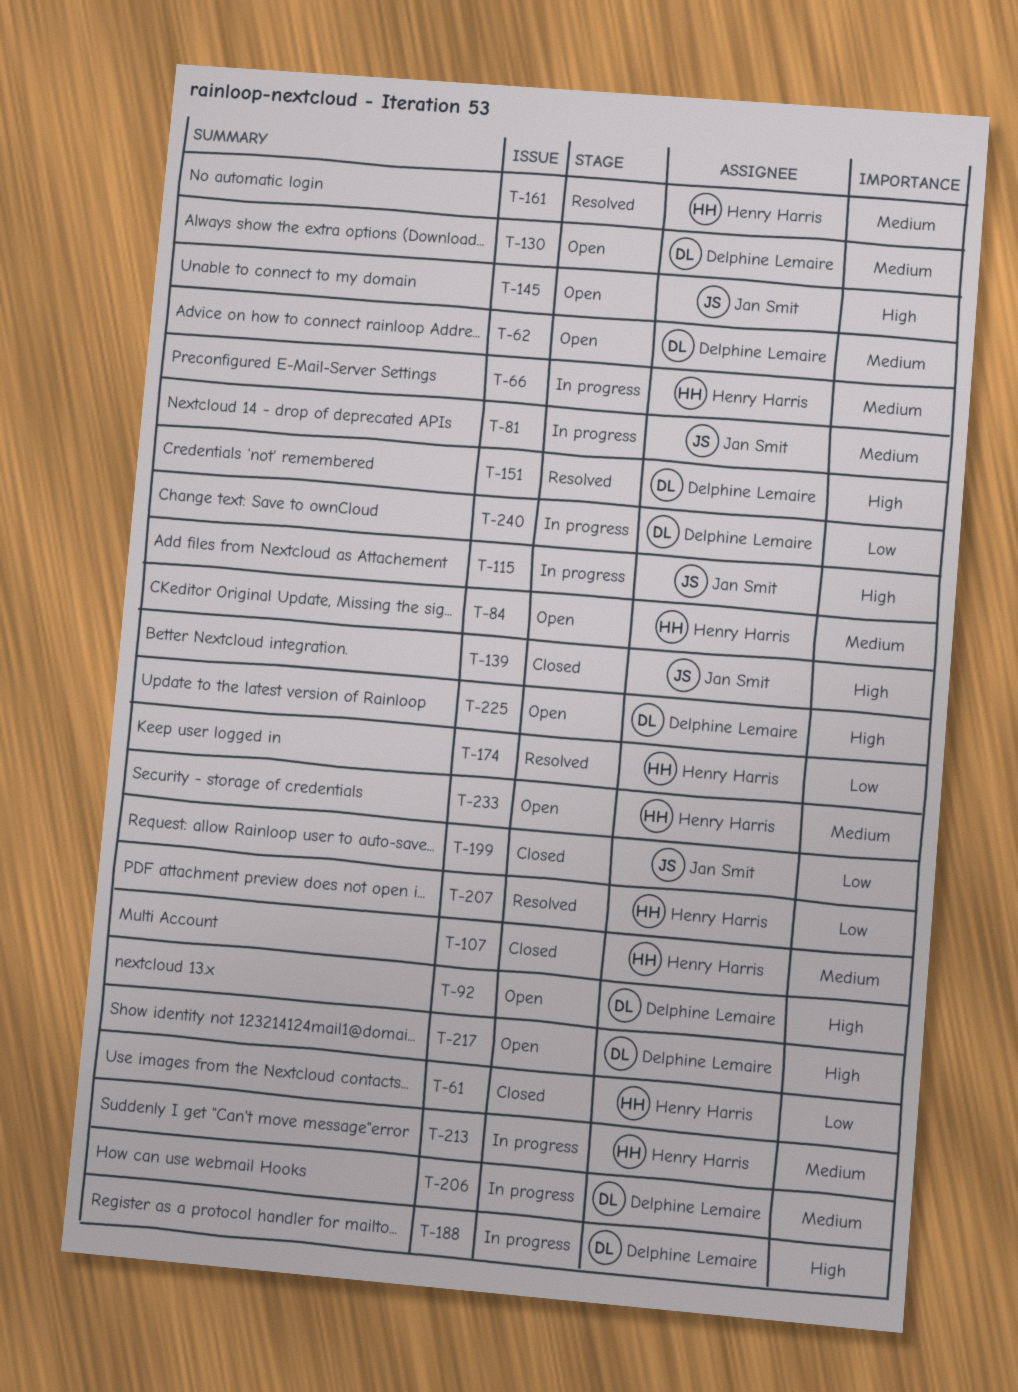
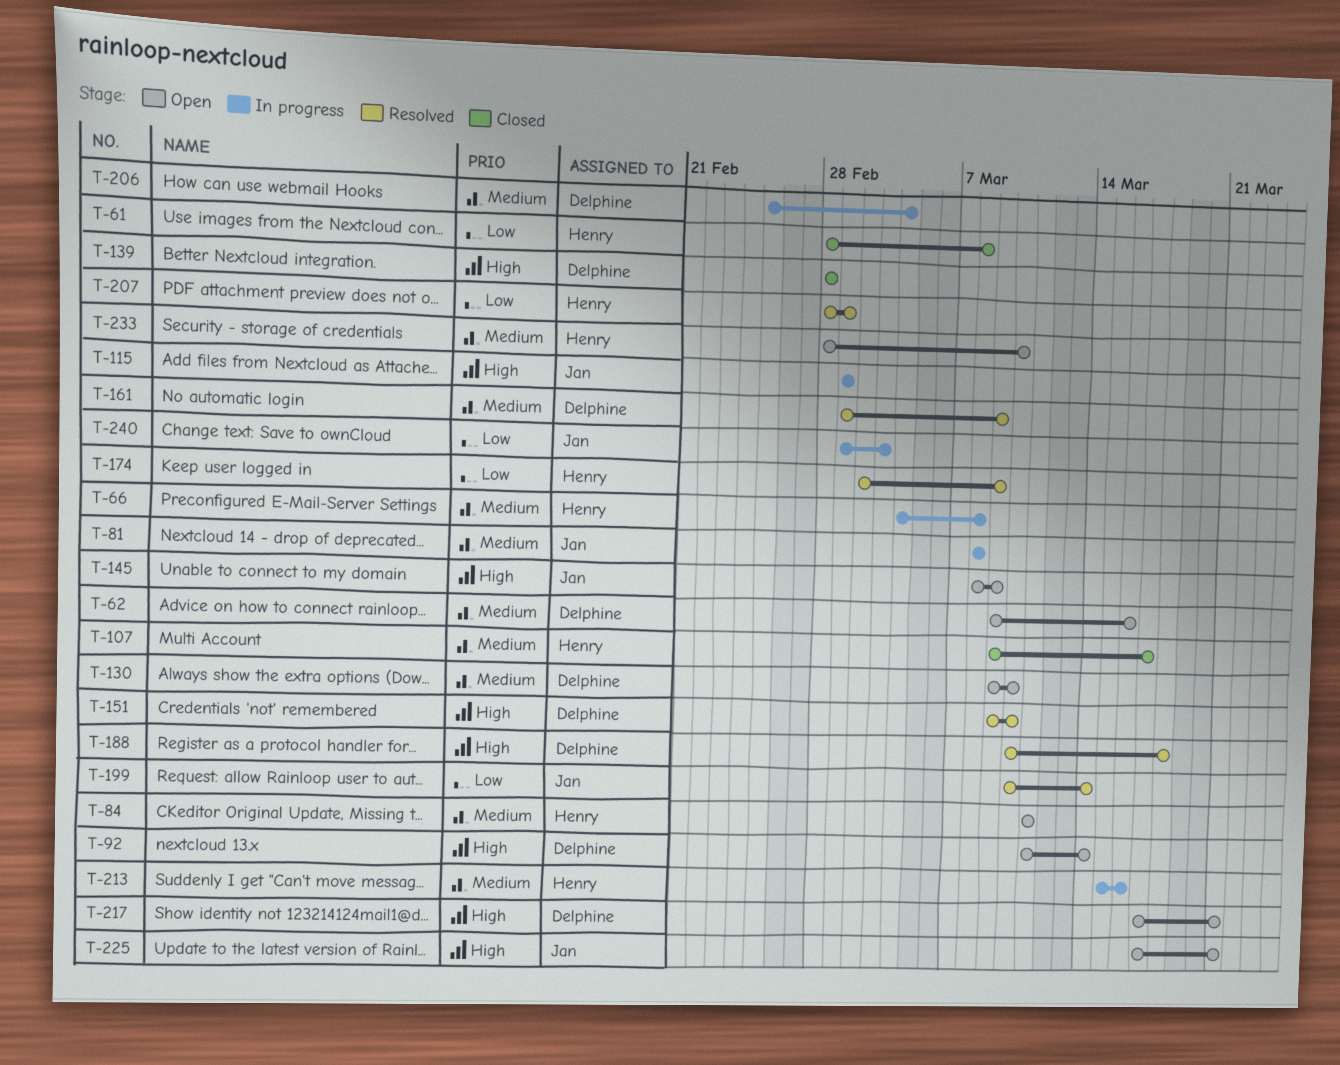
T-139, owner: Jan Smit -> Delphine Lemaire
T-161, owner: Henry Harris -> Delphine Lemaire
T-188, status: In progress -> Resolved
T-199, status: Closed -> Resolved
T-225, owner: Delphine Lemaire -> Jan Smit
T-240, owner: Delphine Lemaire -> Jan Smit

